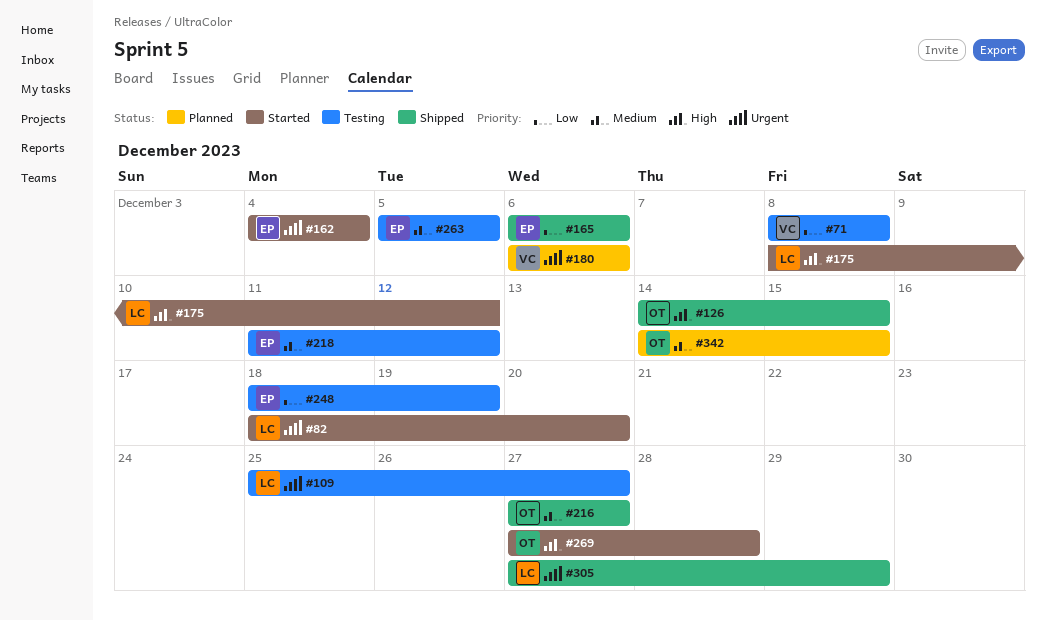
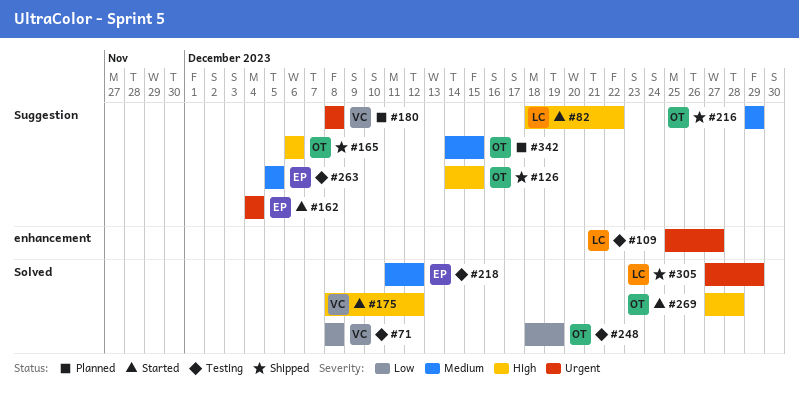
#82, priority: Urgent -> High
#82, due: Dec 20 -> Dec 22
#165, owner: EP -> OT
#165, priority: Low -> High
#175, owner: LC -> VC
#180, start: Dec 6 -> Dec 8
#180, due: Dec 6 -> Dec 8
#216, start: Dec 27 -> Dec 29
#216, due: Dec 27 -> Dec 29
#248, owner: EP -> OT

